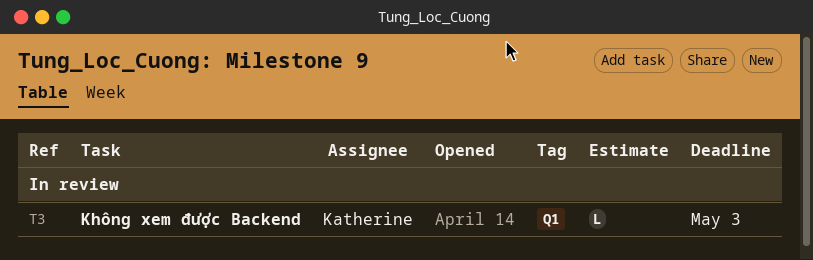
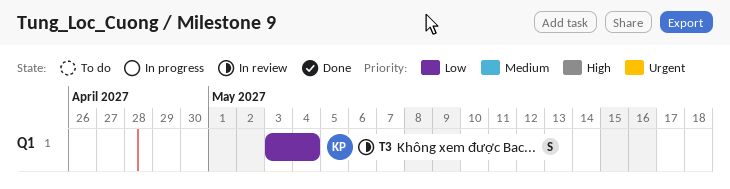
T3, estimate: L -> S
T3, due: May 3 -> May 4

